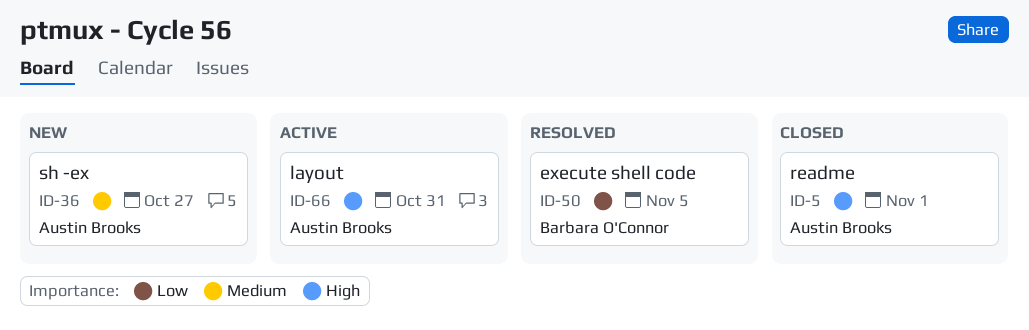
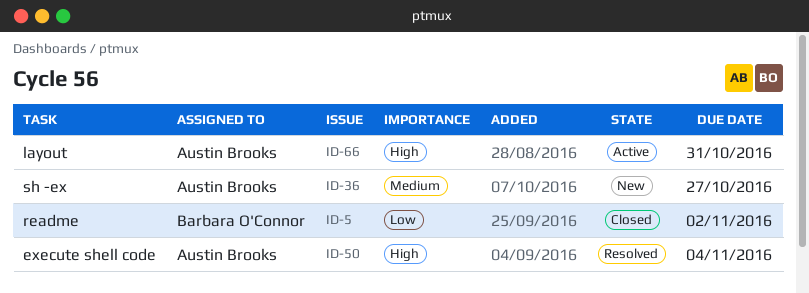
ID-5, owner: Austin Brooks -> Barbara O'Connor
ID-5, priority: High -> Low
ID-5, due: Nov 1 -> Nov 2
ID-50, owner: Barbara O'Connor -> Austin Brooks
ID-50, priority: Low -> High
ID-50, due: Nov 5 -> Nov 4

